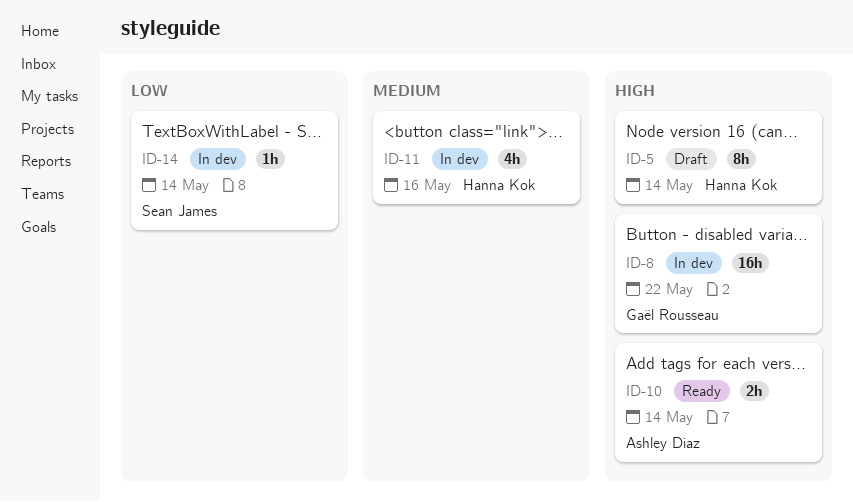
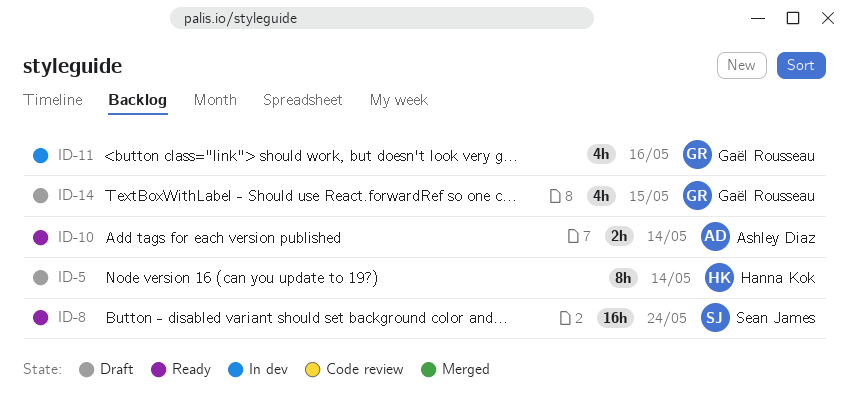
ID-8, status: In dev -> Ready
ID-8, owner: Gaël Rousseau -> Sean James
ID-8, due: May 22 -> May 24
ID-11, owner: Hanna Kok -> Gaël Rousseau
ID-14, status: In dev -> Draft
ID-14, owner: Sean James -> Gaël Rousseau
ID-14, estimate: 1h -> 4h
ID-14, due: May 14 -> May 15

